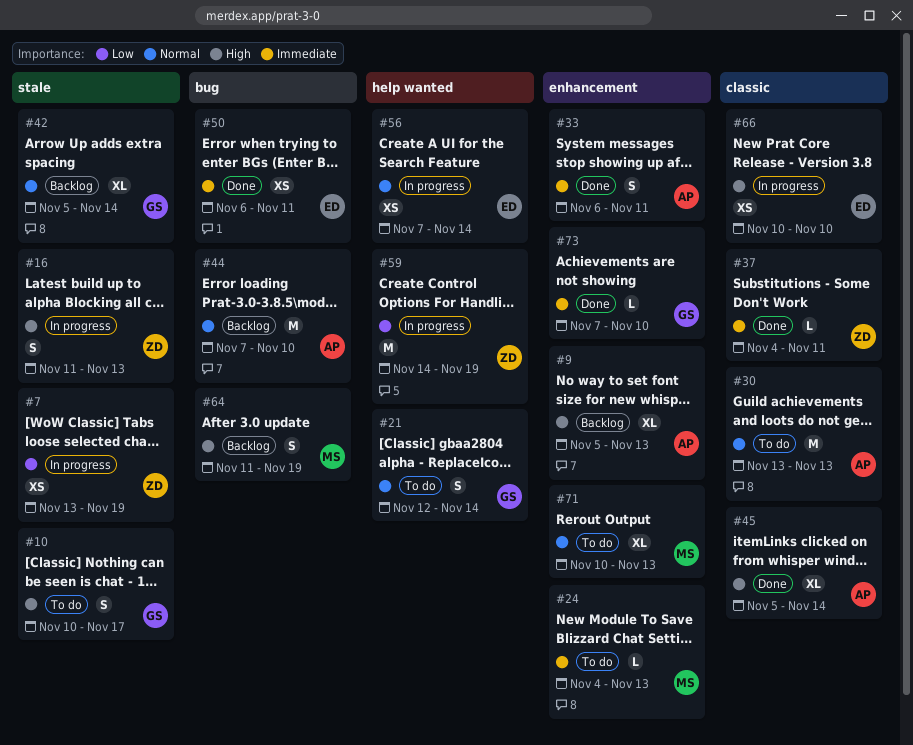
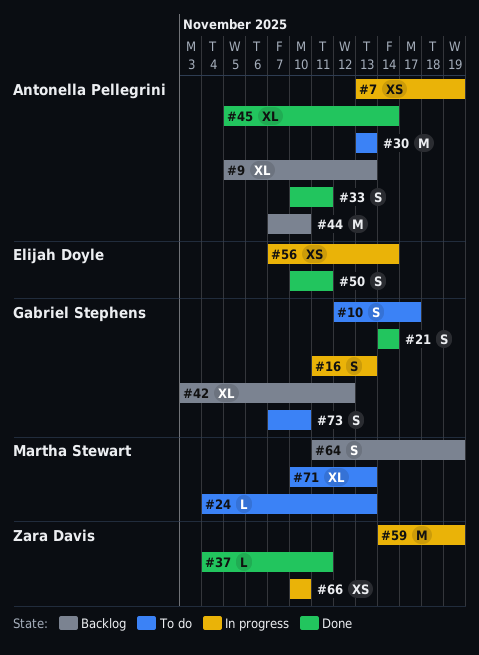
#7, owner: Zara Davis -> Antonella Pellegrini
#10, start: Nov 10 -> Nov 12
#16, owner: Zara Davis -> Gabriel Stephens
#21, status: To do -> Done
#21, start: Nov 12 -> Nov 14
#33, start: Nov 6 -> Nov 10
#42, start: Nov 5 -> Nov 3
#42, due: Nov 14 -> Nov 12
#50, estimate: XS -> S
#50, start: Nov 6 -> Nov 10
#66, owner: Elijah Doyle -> Zara Davis
#73, status: Done -> To do
#73, estimate: L -> S

